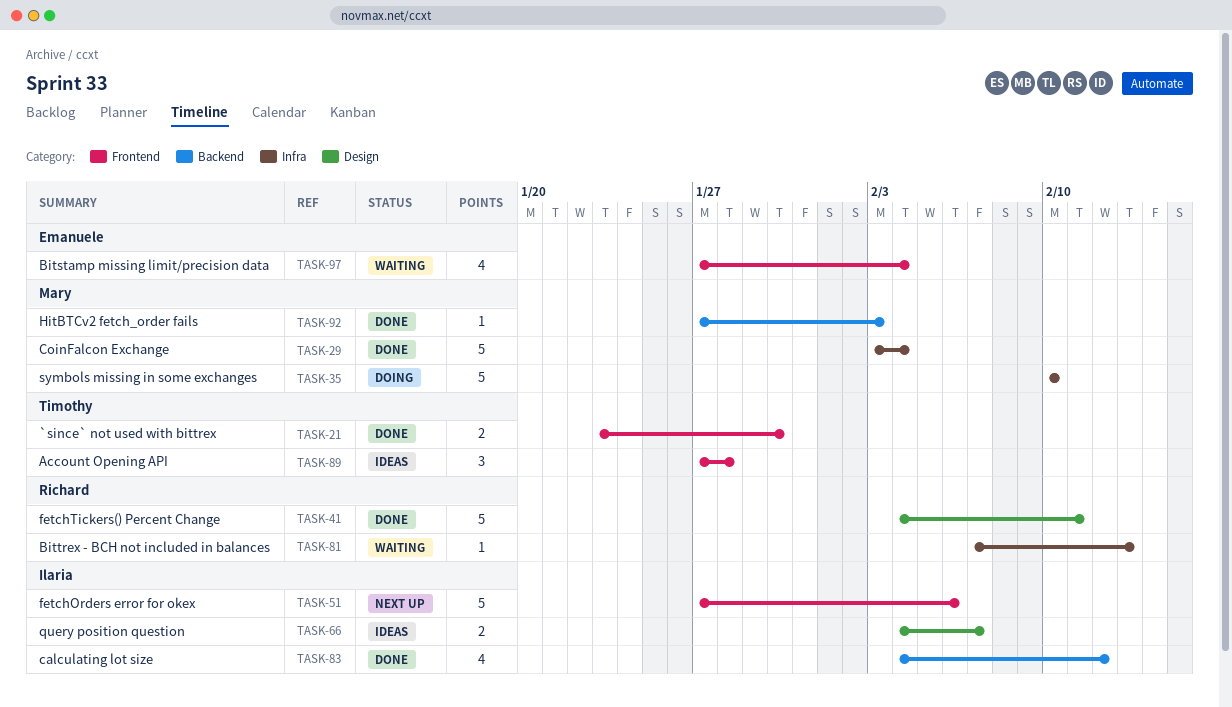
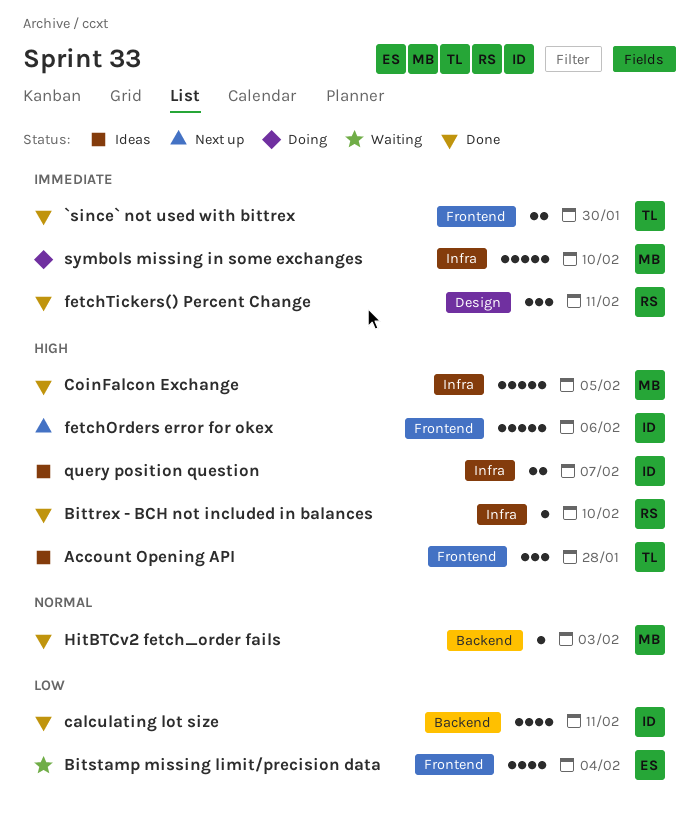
Bittrex - BCH not included in balances, status: Waiting -> Done
Bittrex - BCH not included in balances, due: Feb 13 -> Feb 10
calculating lot size, due: Feb 12 -> Feb 11
CoinFalcon Exchange, due: Feb 4 -> Feb 5
fetchTickers() Percent Change, estimate: 5 -> 3
query position question, label: Design -> Infra

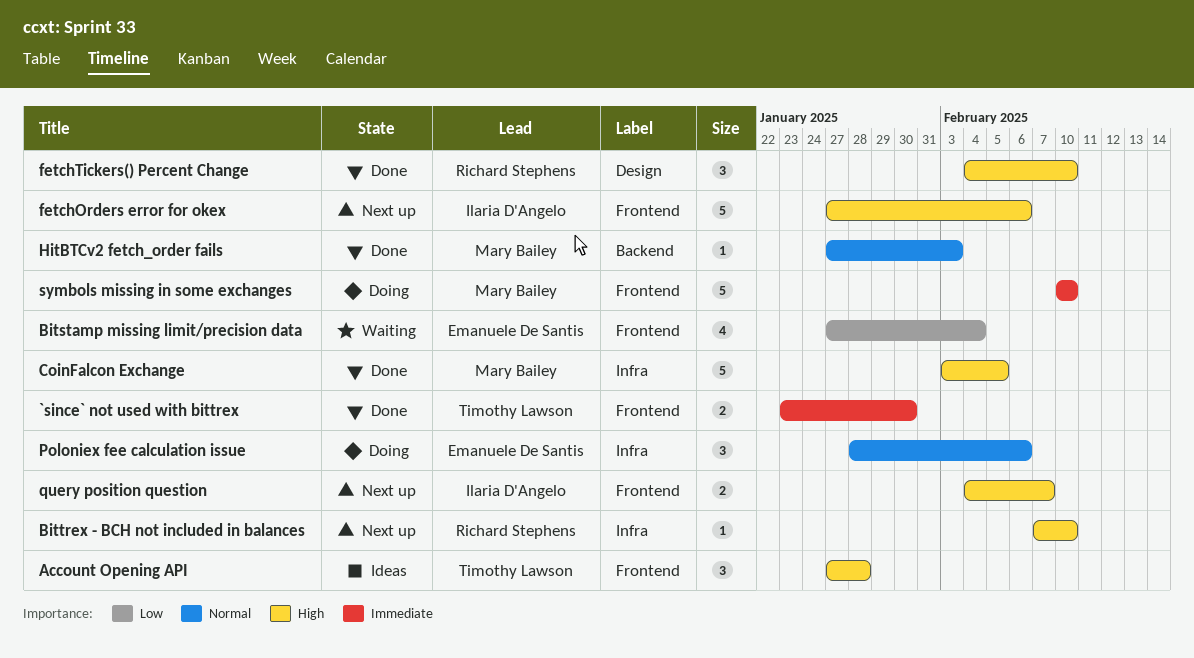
Bittrex - BCH not included in balances, status: Done -> Next up
calculating lot size: present -> none
fetchTickers() Percent Change, priority: Immediate -> High
fetchTickers() Percent Change, due: Feb 11 -> Feb 10
Poloniex fee calculation issue: none -> present
query position question, status: Ideas -> Next up
query position question, label: Infra -> Frontend
symbols missing in some exchanges, label: Infra -> Frontend

